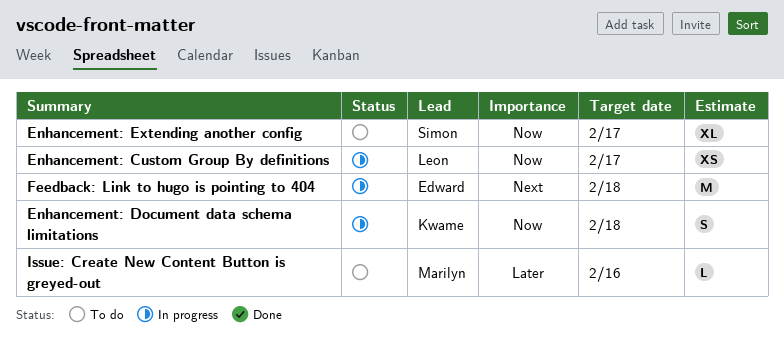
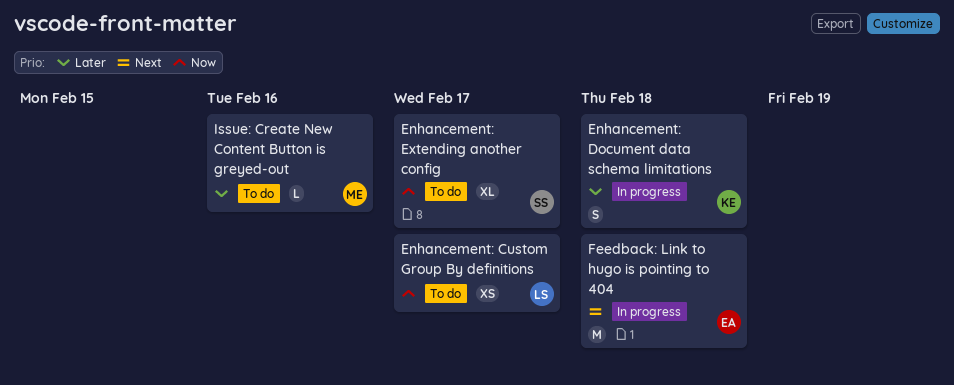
Enhancement: Custom Group By definitions, status: In progress -> To do
Enhancement: Document data schema limitations, priority: Now -> Later

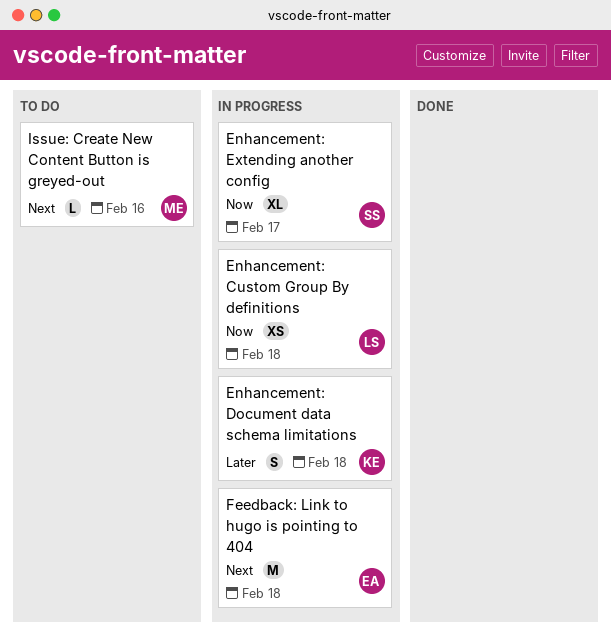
Enhancement: Custom Group By definitions, status: To do -> In progress
Enhancement: Custom Group By definitions, due: Feb 17 -> Feb 18
Enhancement: Extending another config, status: To do -> In progress
Issue: Create New Content Button is greyed-out, priority: Later -> Next

